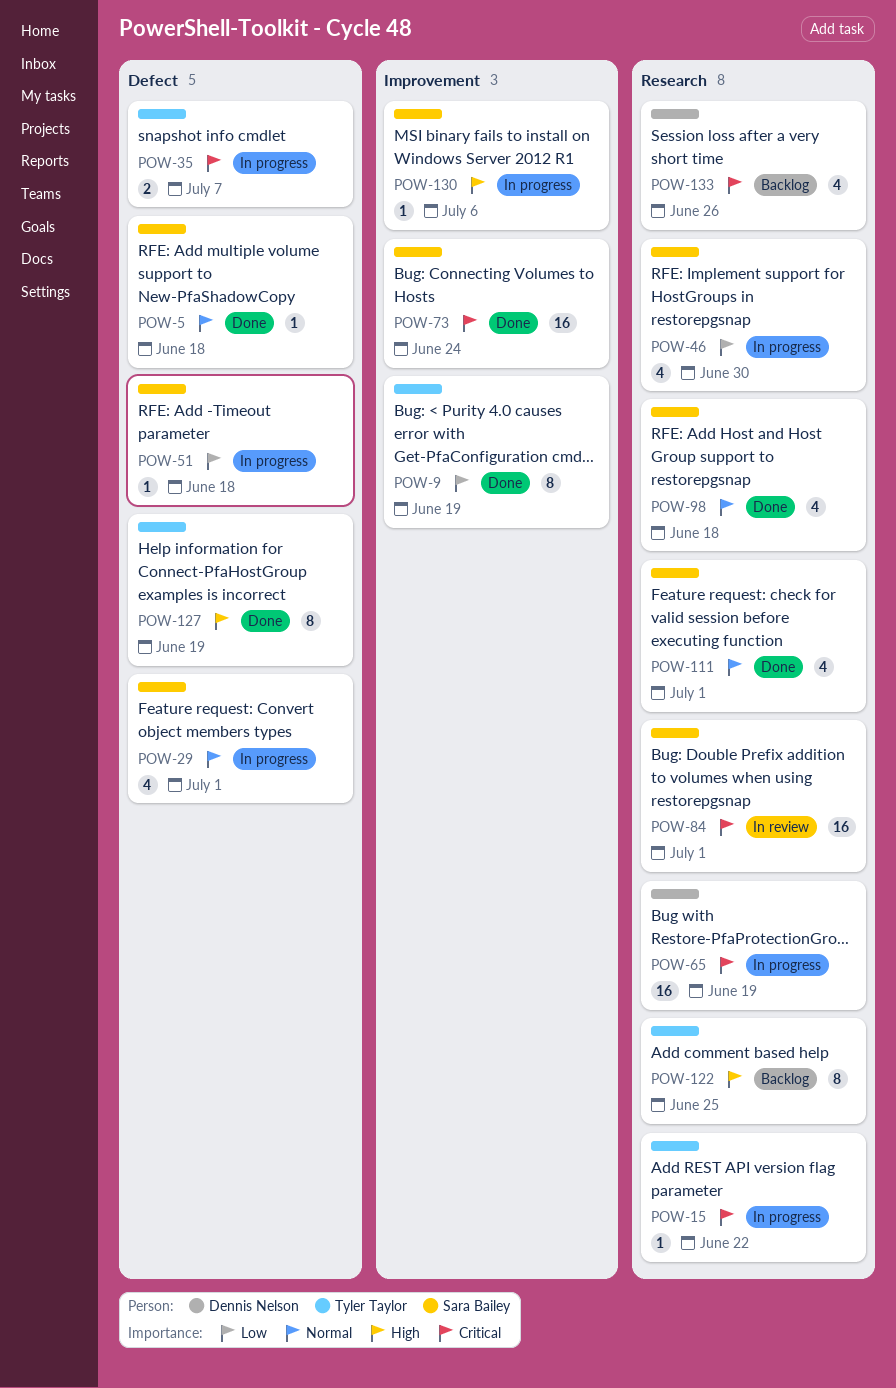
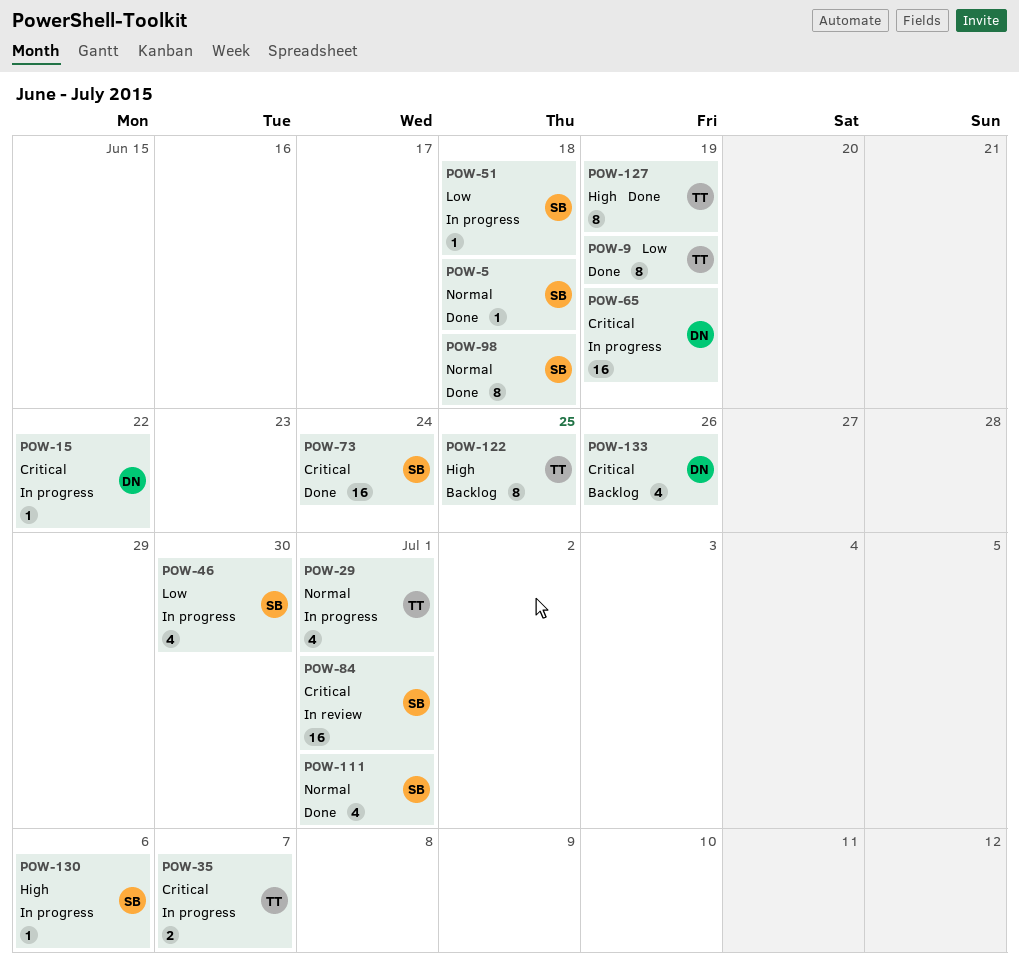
POW-15, owner: Tyler Taylor -> Dennis Nelson
POW-29, owner: Sara Bailey -> Tyler Taylor
POW-98, estimate: 4 -> 8

